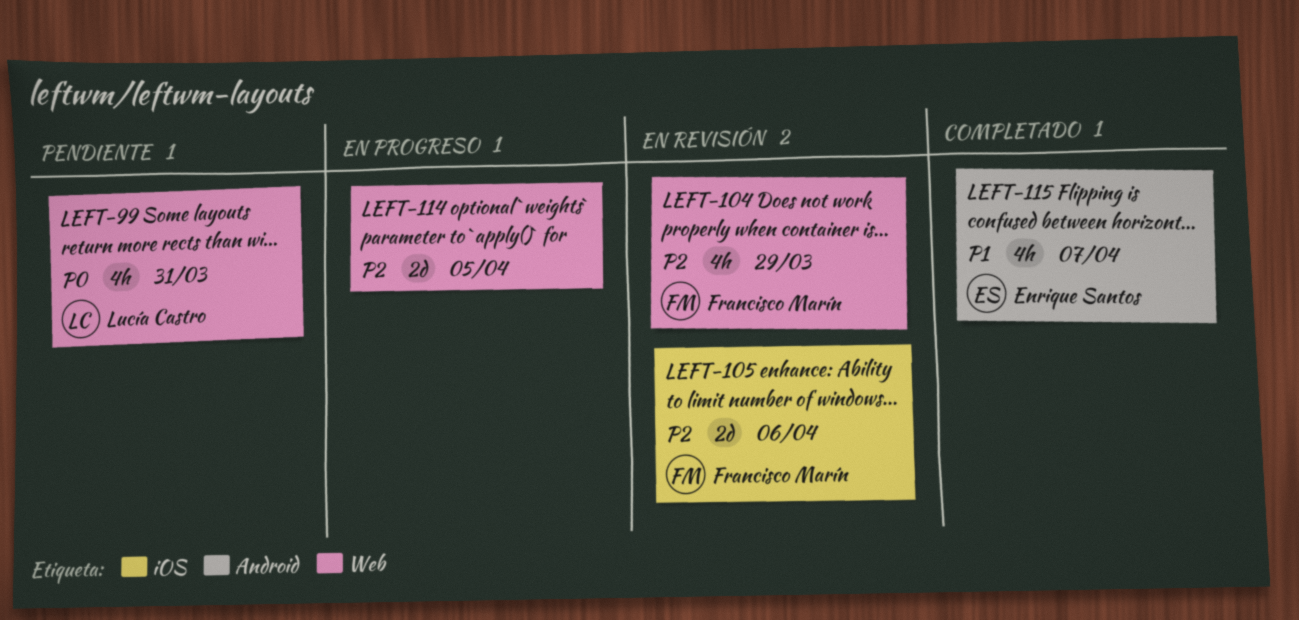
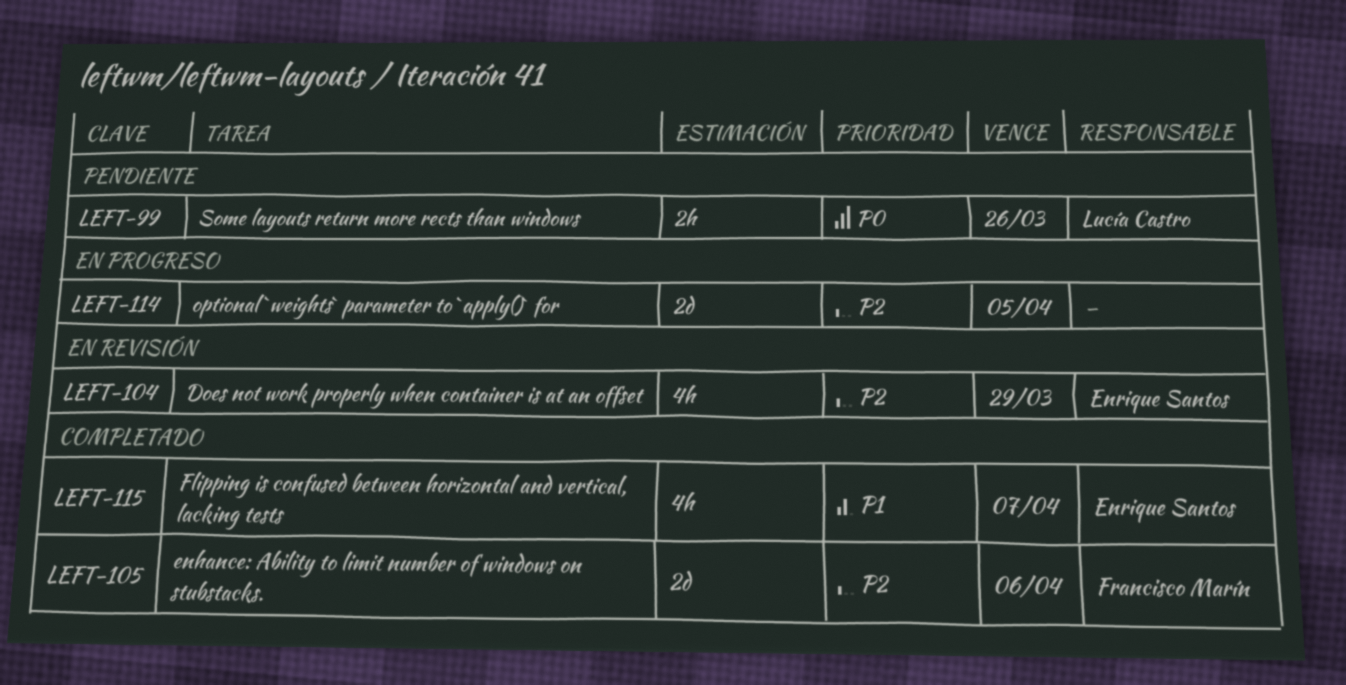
LEFT-99, estimate: 4h -> 2h
LEFT-99, due: Mar 31 -> Mar 26
LEFT-104, owner: Francisco Marín -> Enrique Santos
LEFT-105, status: En revisión -> Completado

